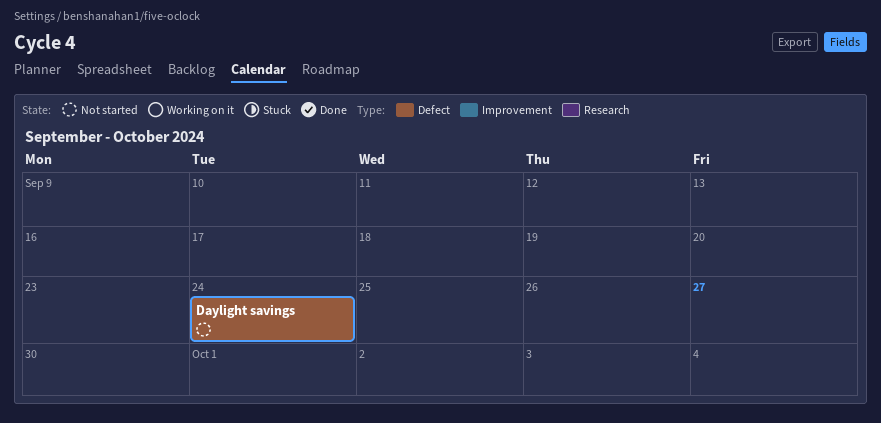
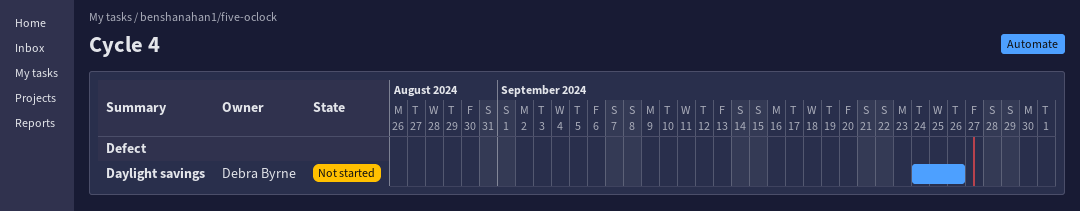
Daylight savings, due: Sep 24 -> Sep 26

